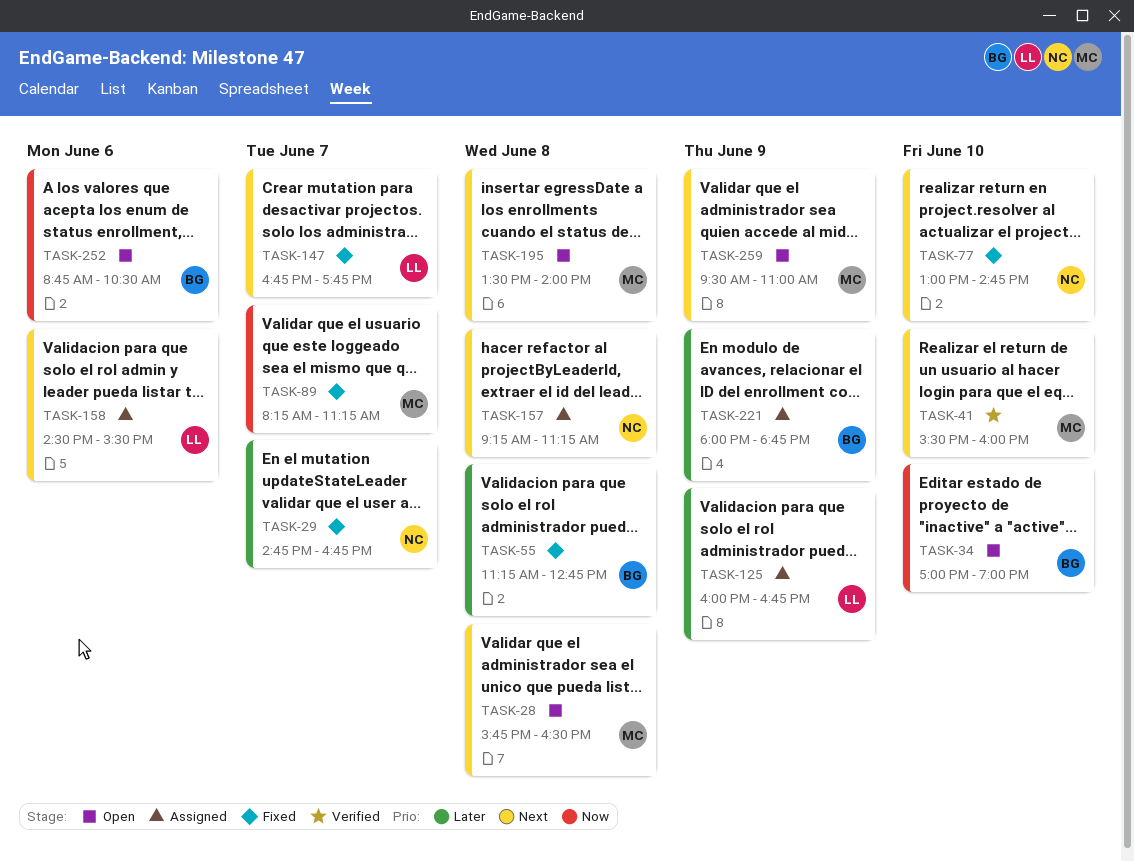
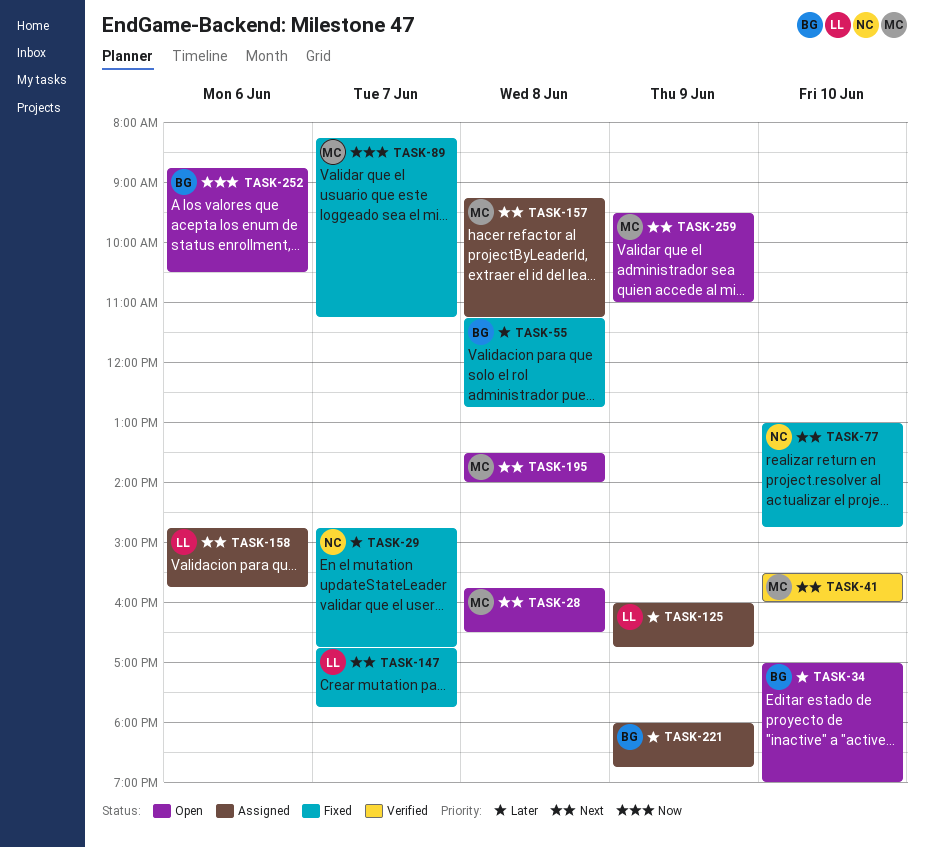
TASK-34, priority: Now -> Later
TASK-157, owner: NC -> MC
TASK-158, begins: 14:30 -> 14:45
TASK-158, ends: 15:30 -> 15:45

